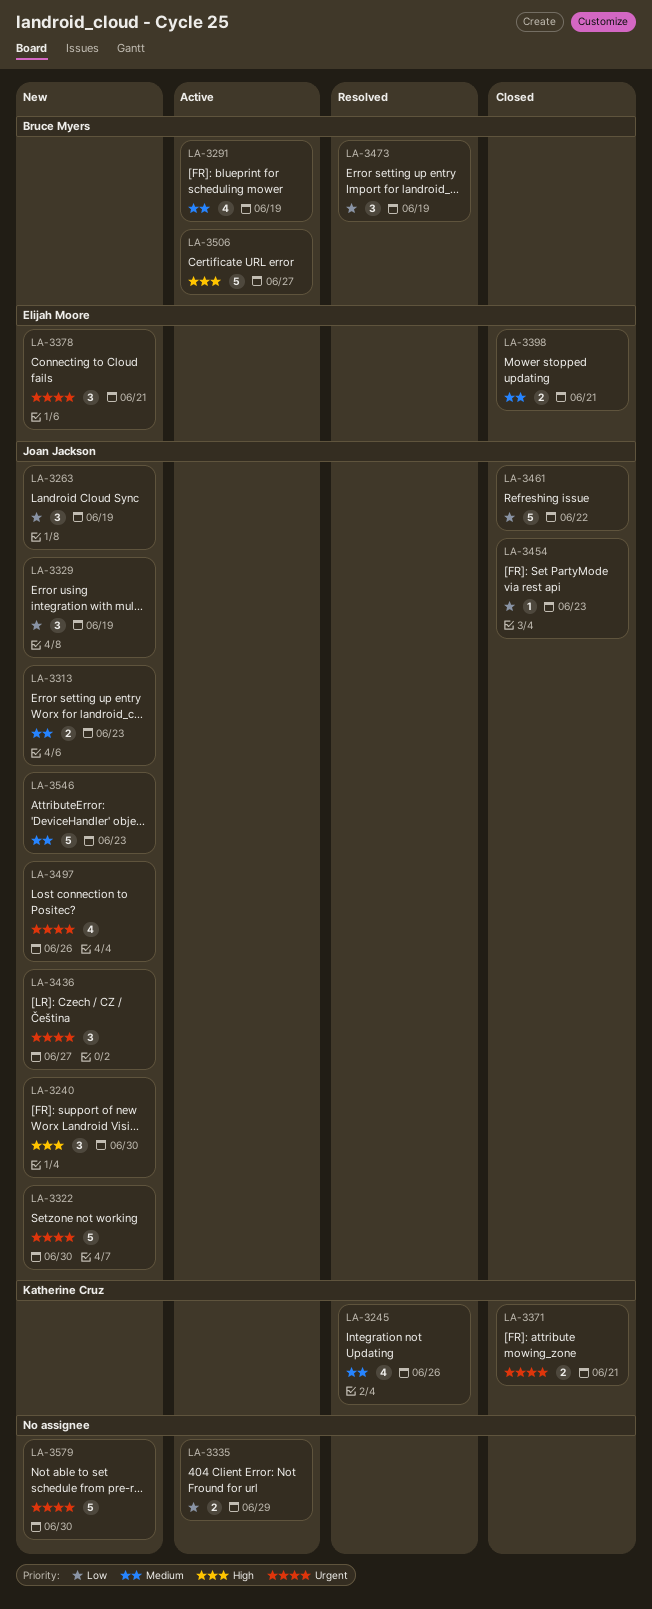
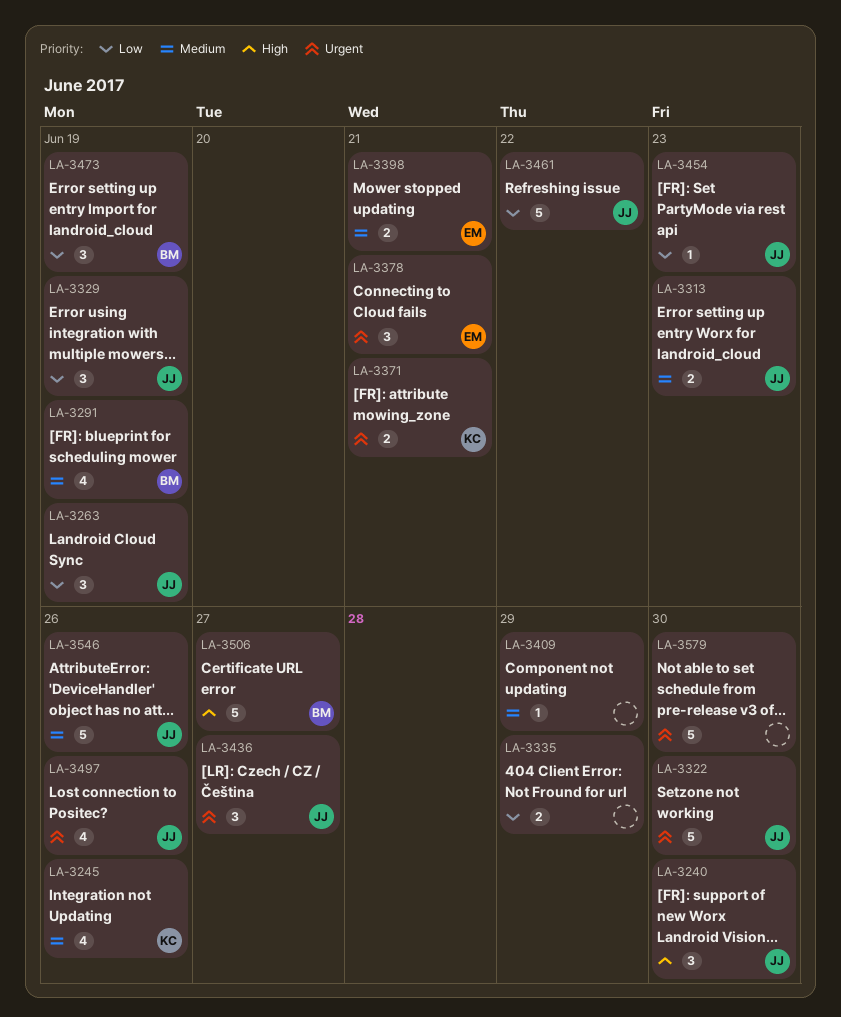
LA-3409: none -> present
LA-3546, due: Jun 23 -> Jun 26

